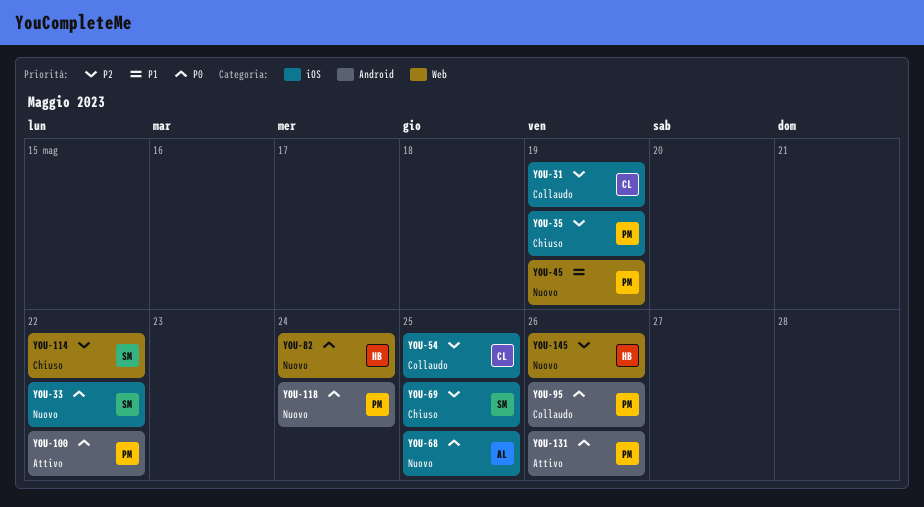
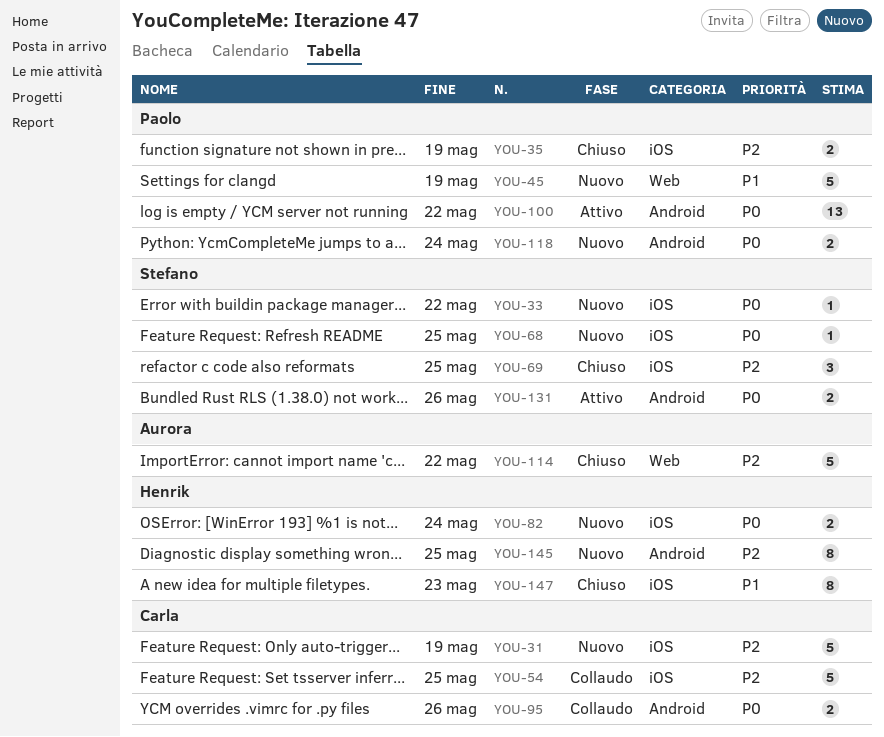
YOU-31, status: Collaudo -> Nuovo
YOU-68, owner: Aurora -> Stefano
YOU-82, label: Web -> iOS
YOU-95, owner: Paolo -> Carla
YOU-114, owner: Stefano -> Aurora
YOU-131, owner: Paolo -> Stefano
YOU-145, label: Web -> Android
YOU-145, due: May 26 -> May 25
YOU-147: none -> present

